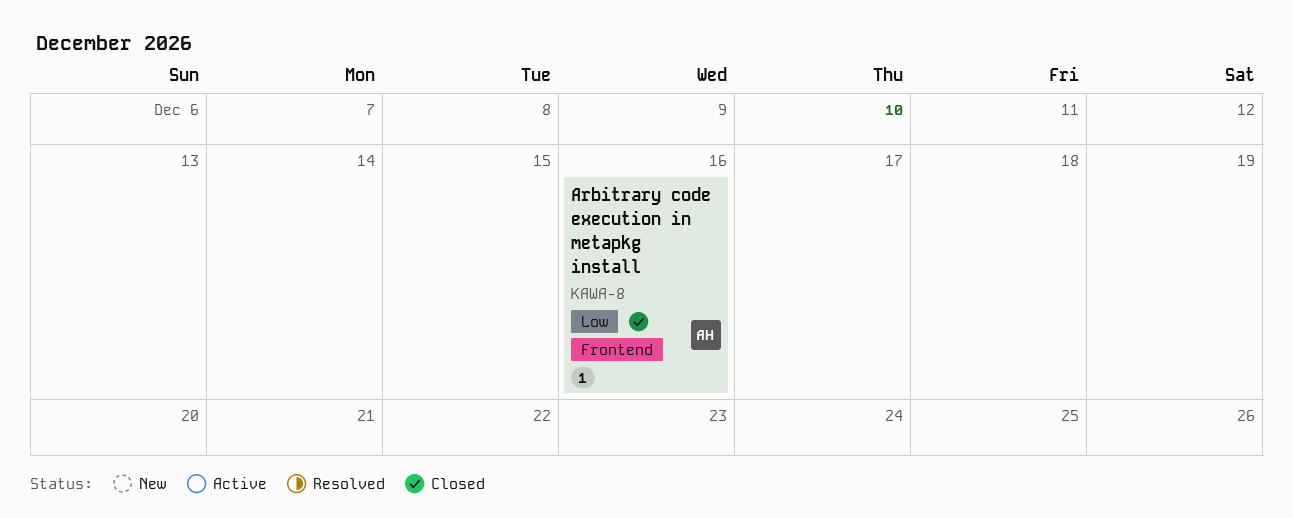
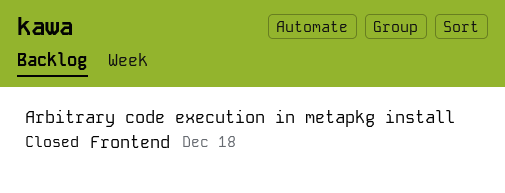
Arbitrary code execution in metapkg install, due: Dec 16 -> Dec 18

